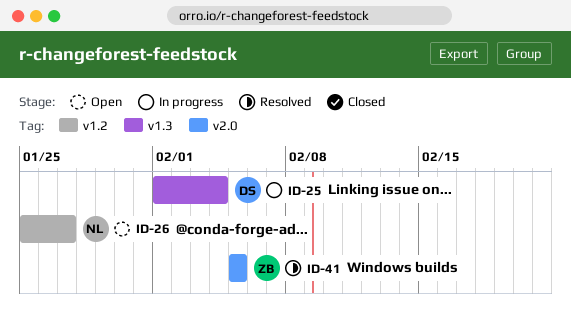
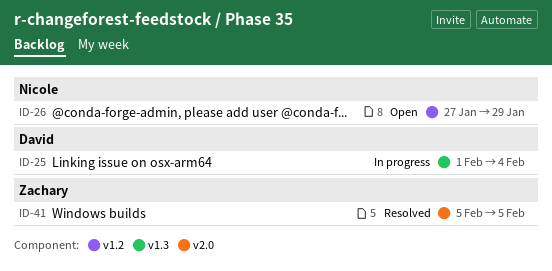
ID-26, start: Jan 25 -> Jan 27
ID-26, due: Jan 27 -> Jan 29

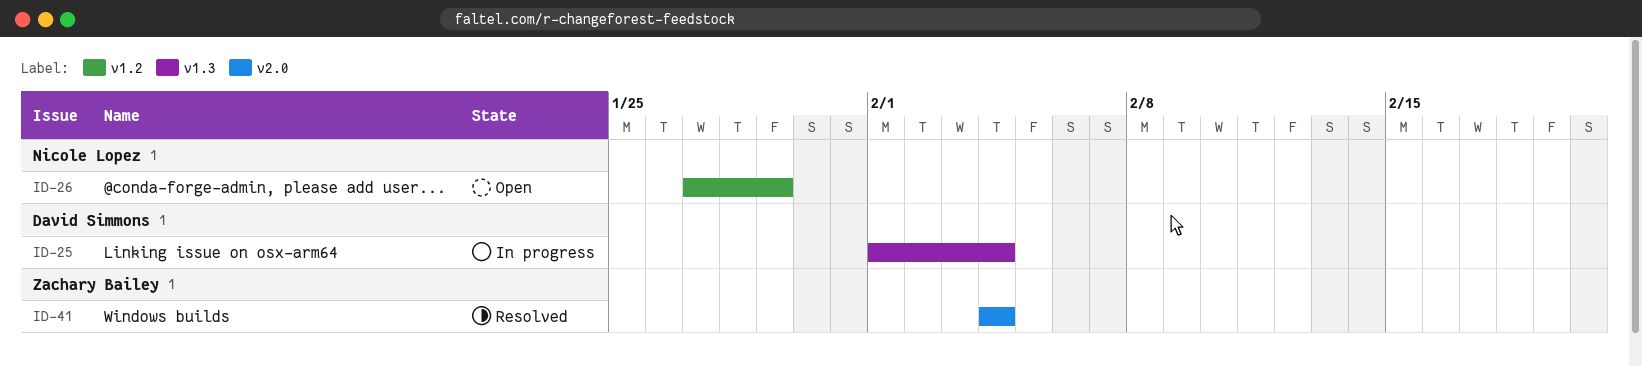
ID-41, start: Feb 5 -> Feb 4
ID-41, due: Feb 5 -> Feb 4

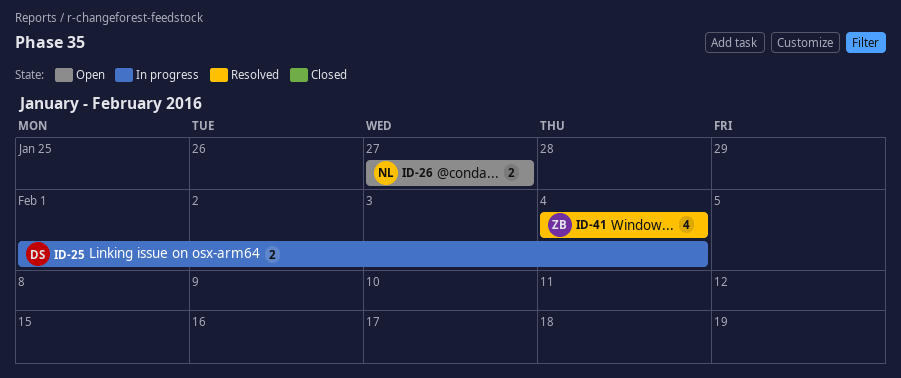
ID-26, due: Jan 29 -> Jan 27

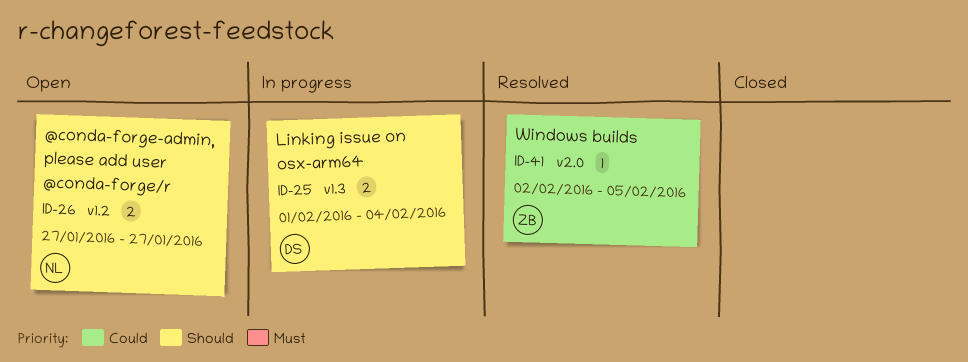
ID-41, estimate: 4 -> 1
ID-41, start: Feb 4 -> Feb 2
ID-41, due: Feb 4 -> Feb 5

